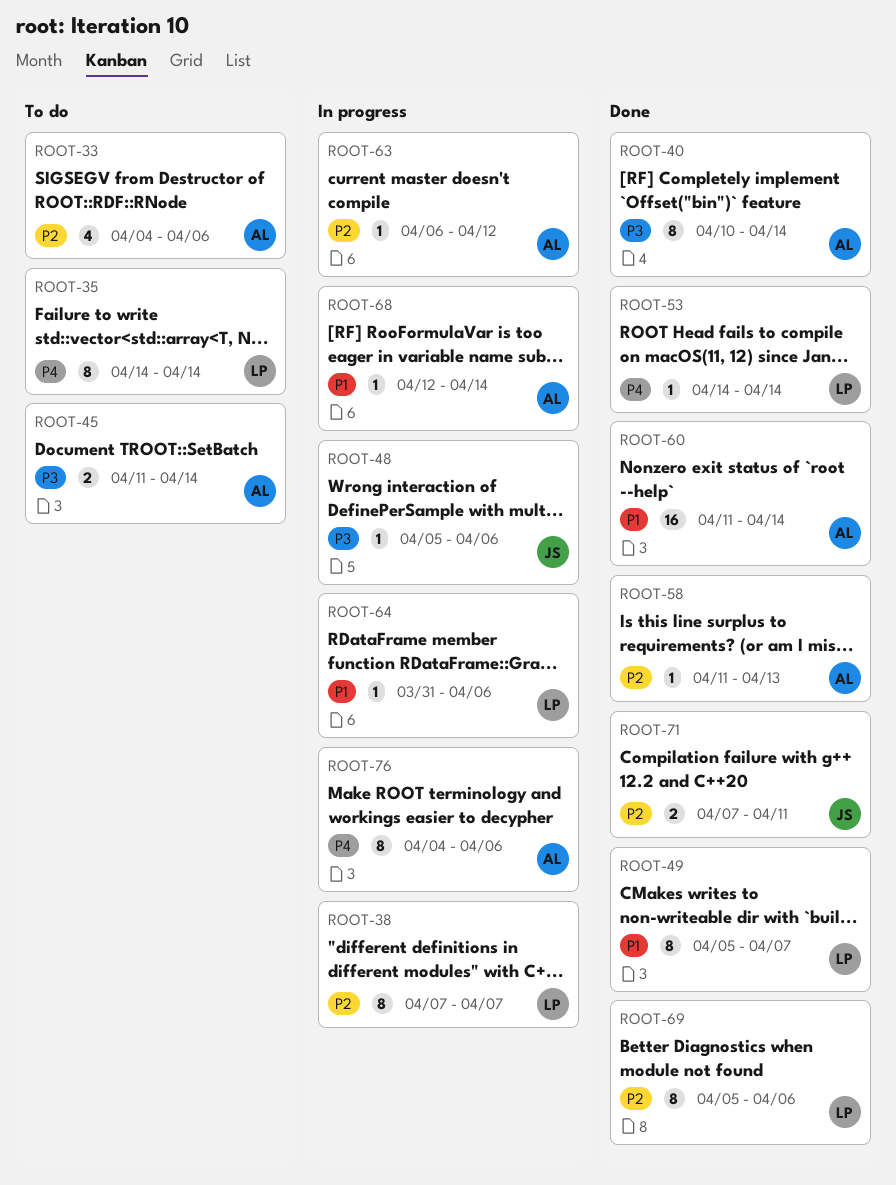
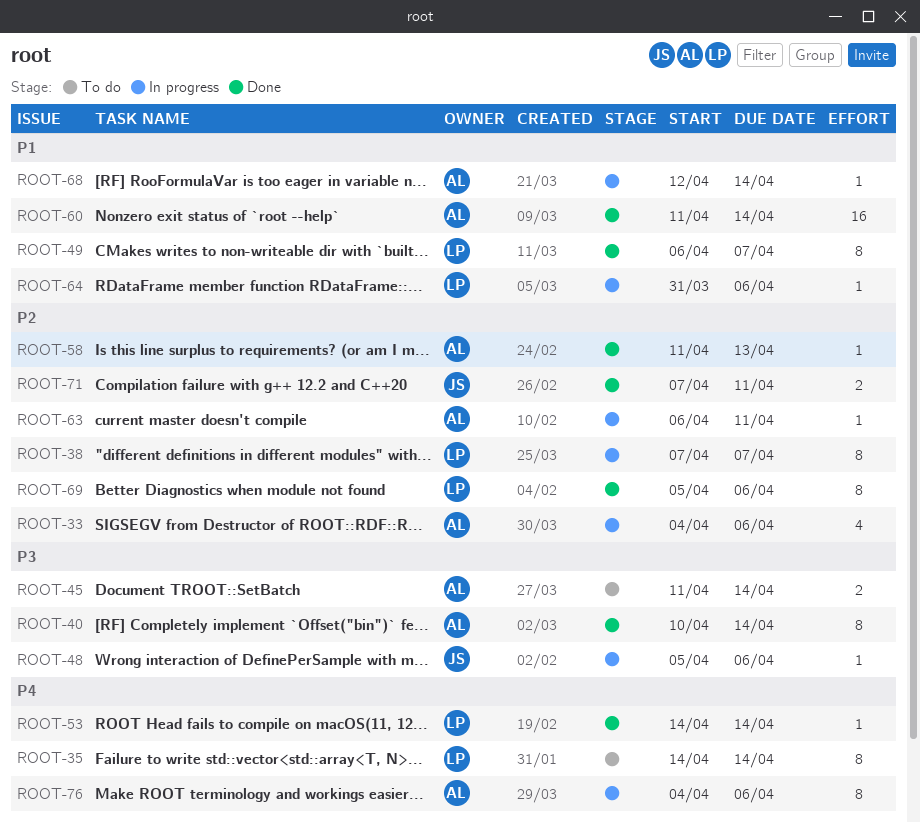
ROOT-33, status: To do -> In progress
ROOT-49, start: Apr 5 -> Apr 6
ROOT-63, due: Apr 12 -> Apr 11

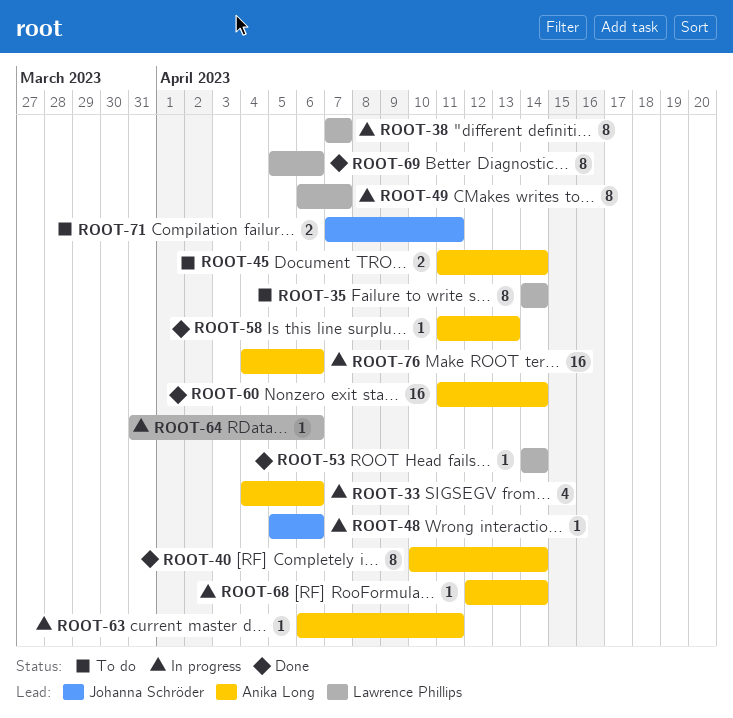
ROOT-49, status: Done -> In progress
ROOT-71, status: Done -> To do
ROOT-76, estimate: 8 -> 16

